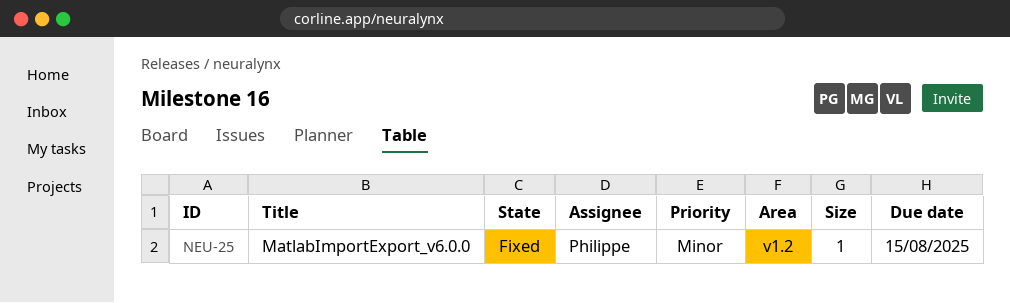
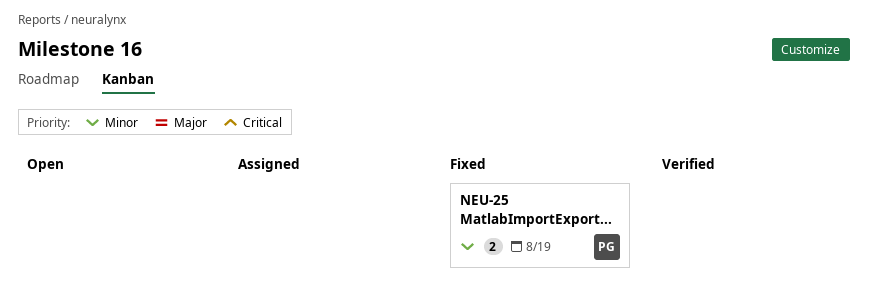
NEU-25, estimate: 1 -> 2
NEU-25, due: Aug 15 -> Aug 19

